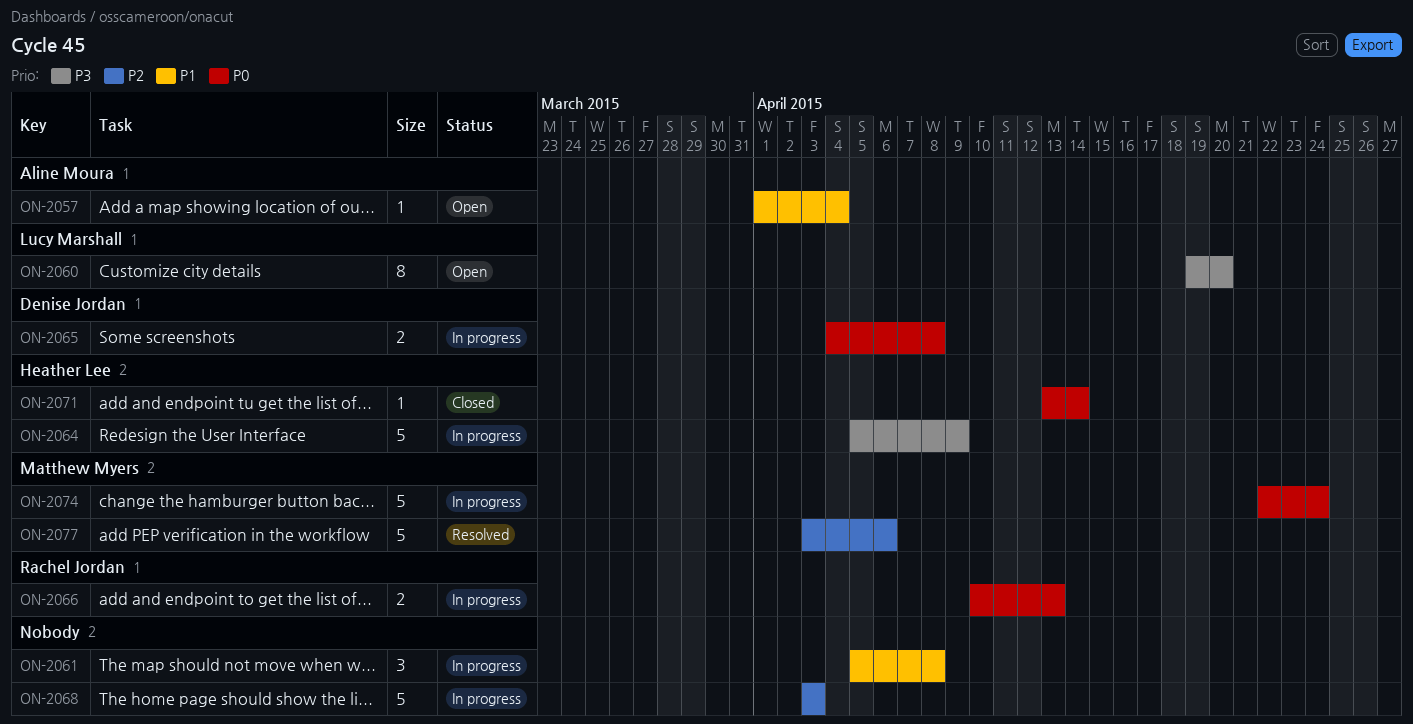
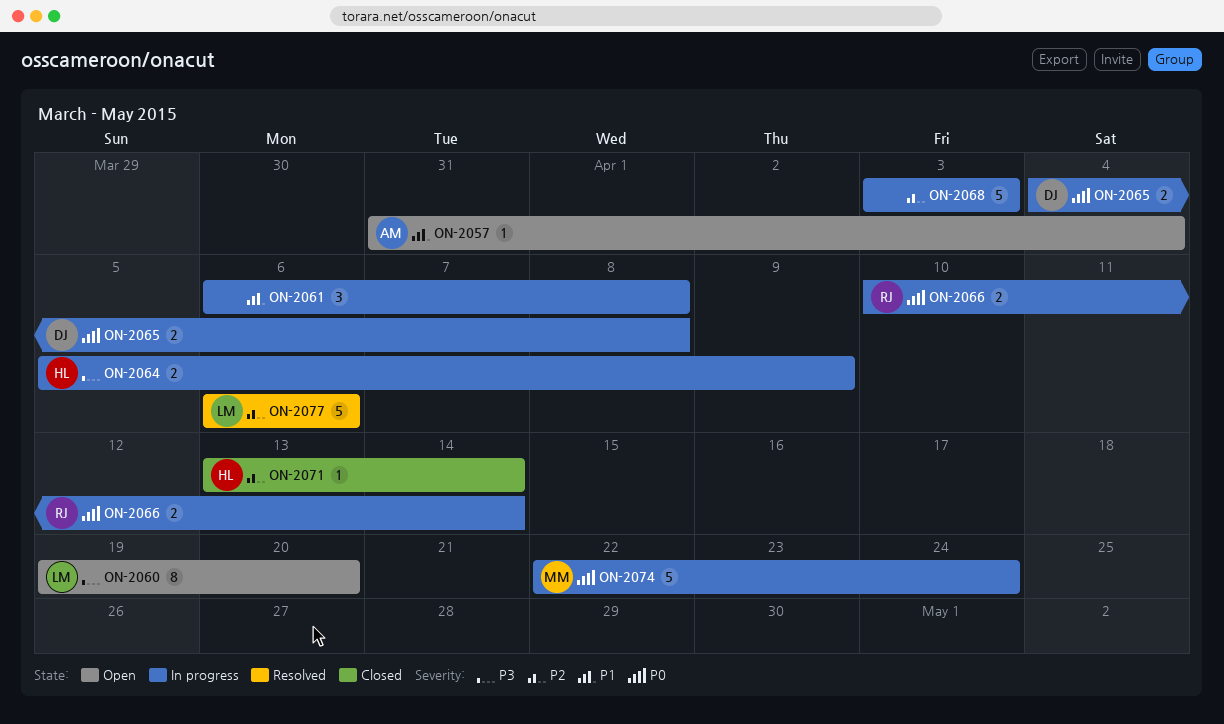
ON-2057, start: Apr 1 -> Mar 31
ON-2061, start: Apr 5 -> Apr 6
ON-2064, estimate: 5 -> 2
ON-2066, due: Apr 13 -> Apr 14
ON-2071, priority: P0 -> P2
ON-2077, owner: Matthew Myers -> Lucy Marshall
ON-2077, start: Apr 3 -> Apr 6

